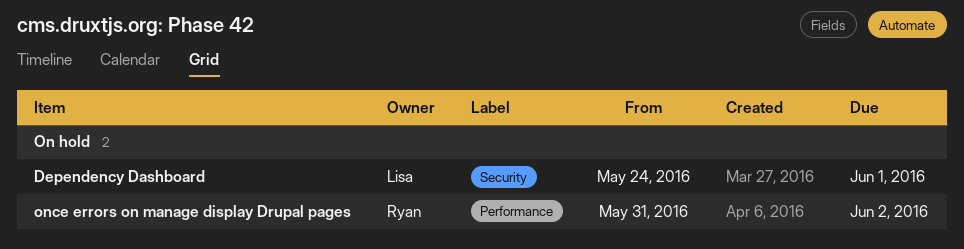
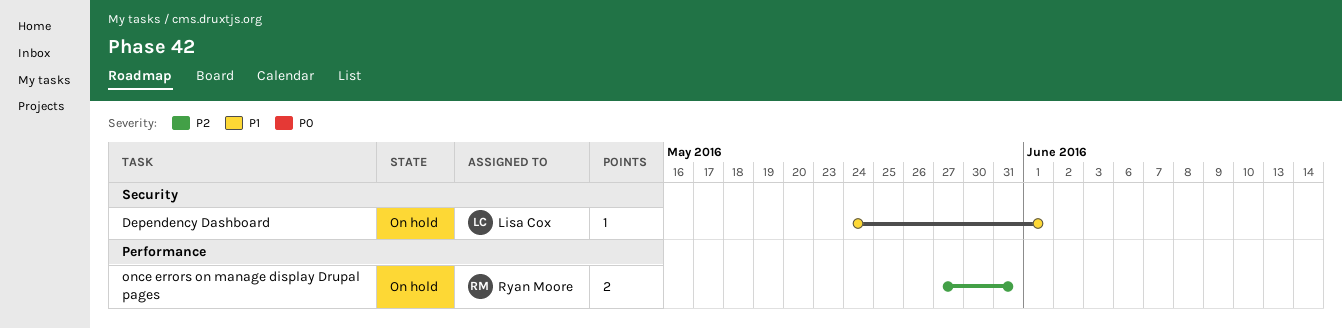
once errors on manage display Drupal pages, start: May 31 -> May 27
once errors on manage display Drupal pages, due: Jun 2 -> May 31

